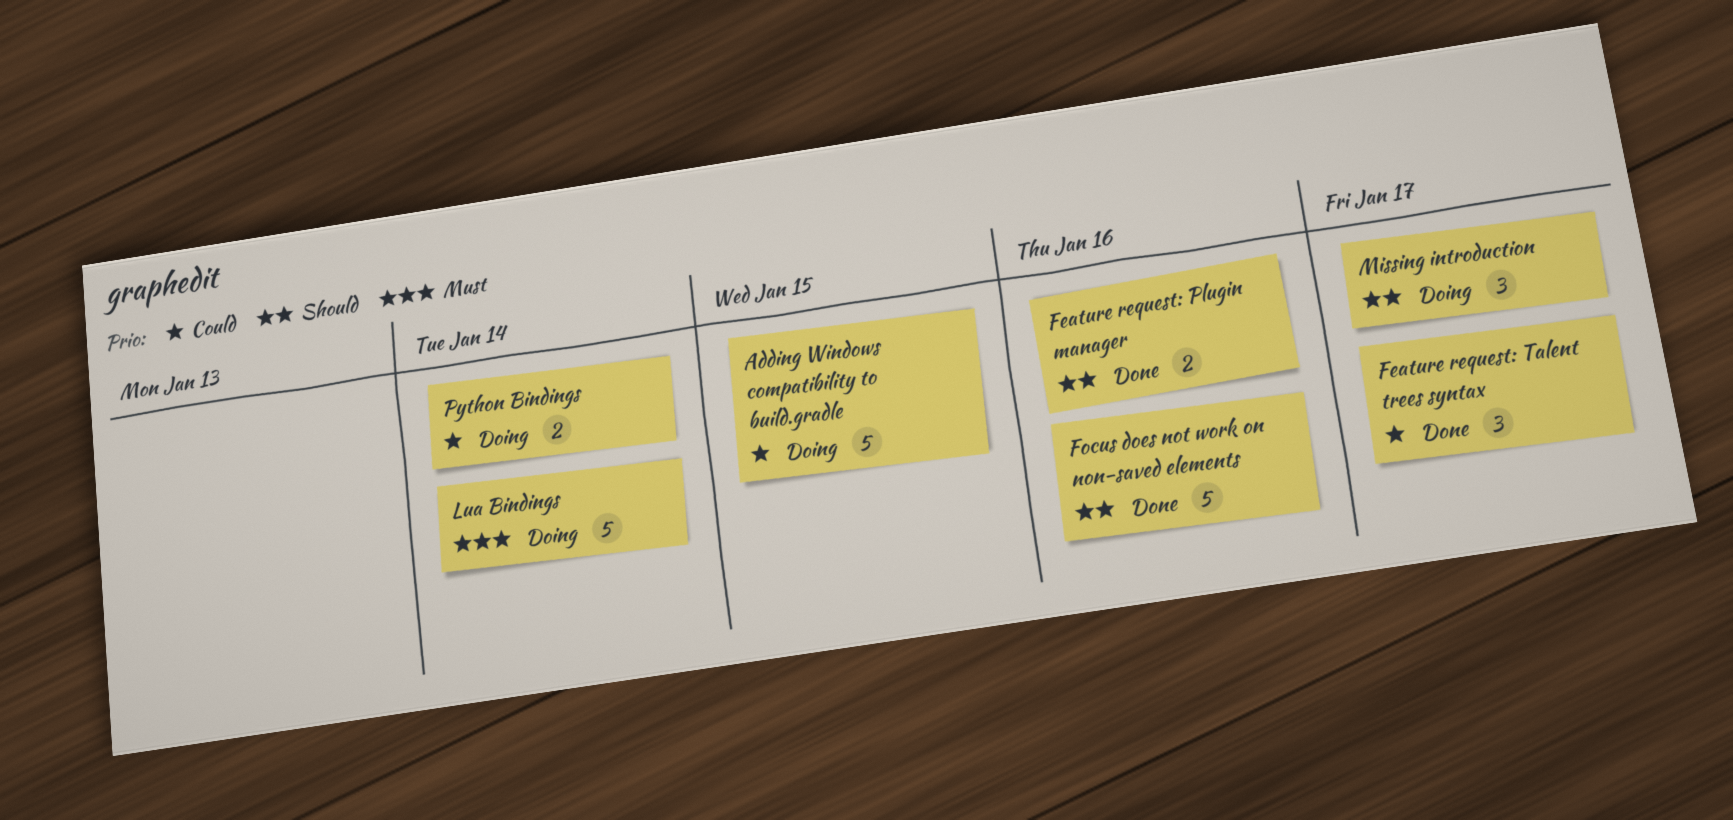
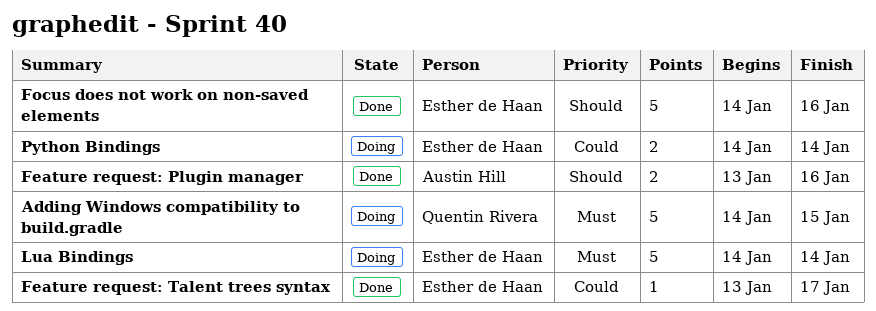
Adding Windows compatibility to build.gradle, priority: Could -> Must
Feature request: Talent trees syntax, estimate: 3 -> 1
Missing introduction: present -> none

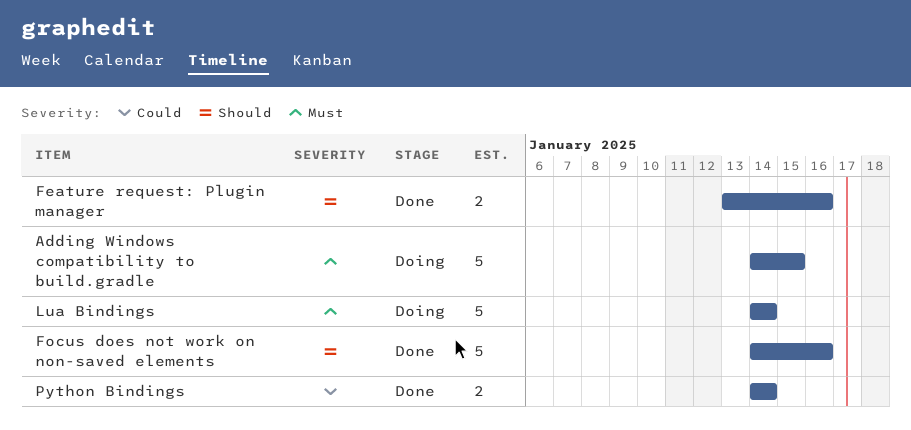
Feature request: Talent trees syntax: present -> none
Python Bindings, status: Doing -> Done

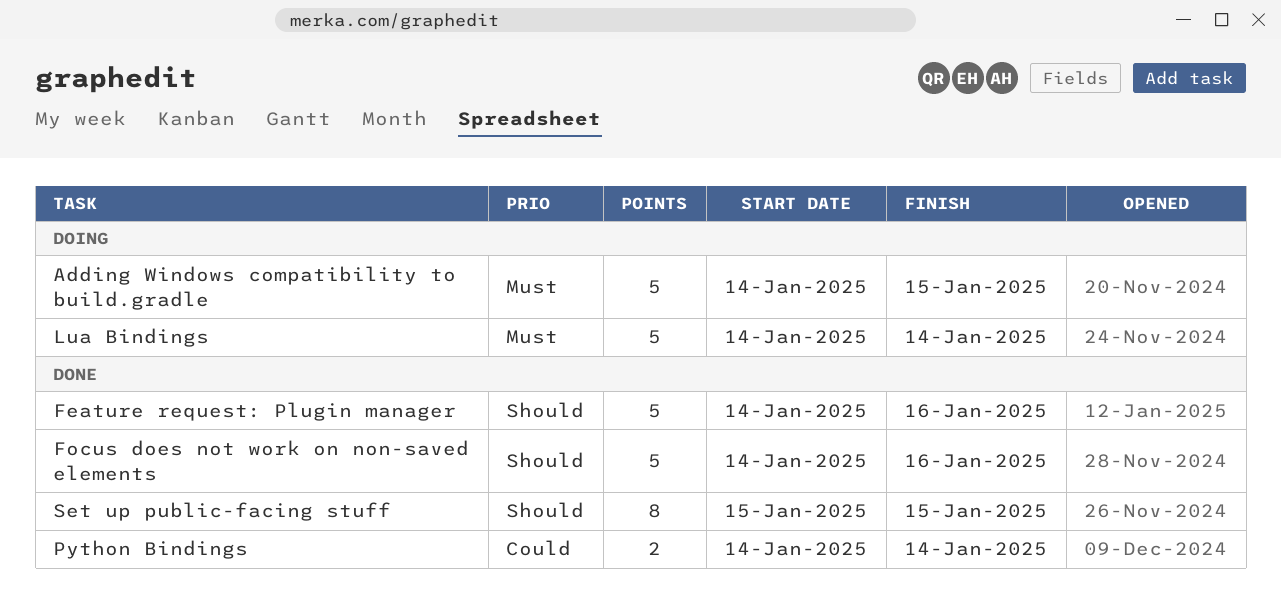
Feature request: Plugin manager, estimate: 2 -> 5
Feature request: Plugin manager, start: Jan 13 -> Jan 14
Set up public-facing stuff: none -> present

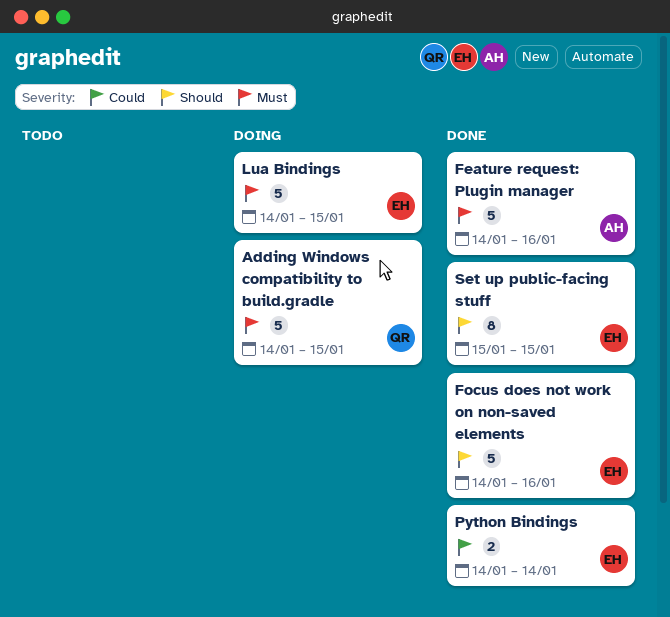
Feature request: Plugin manager, priority: Should -> Must
Lua Bindings, due: Jan 14 -> Jan 15

